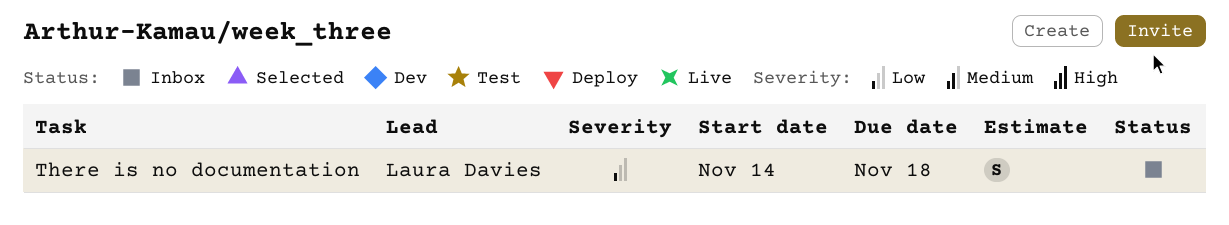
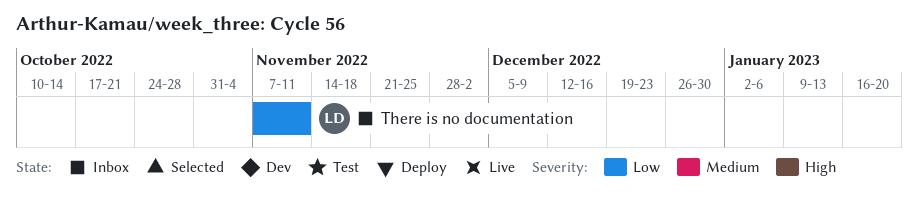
There is no documentation, start: Nov 14 -> Nov 7
There is no documentation, due: Nov 18 -> Nov 11

